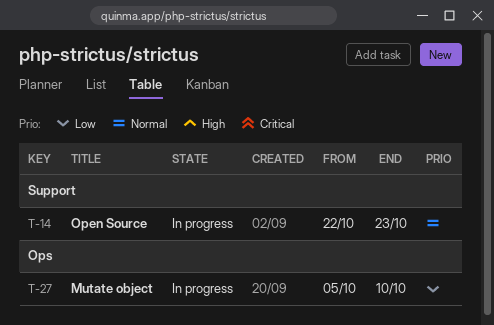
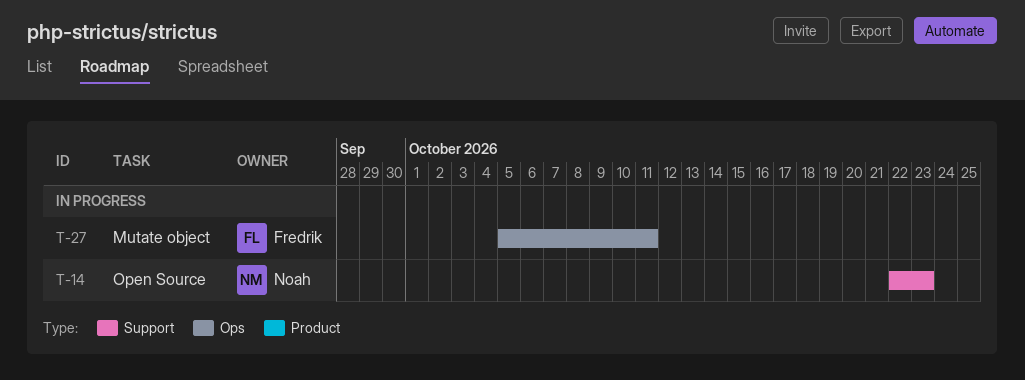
T-27, due: Oct 10 -> Oct 11

